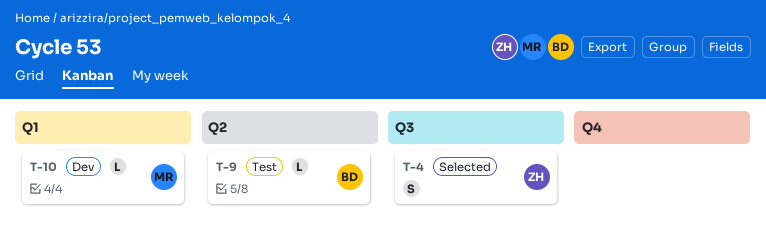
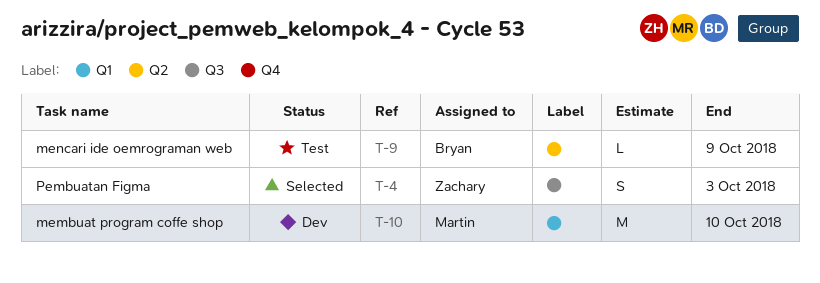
T-10, estimate: L -> M

